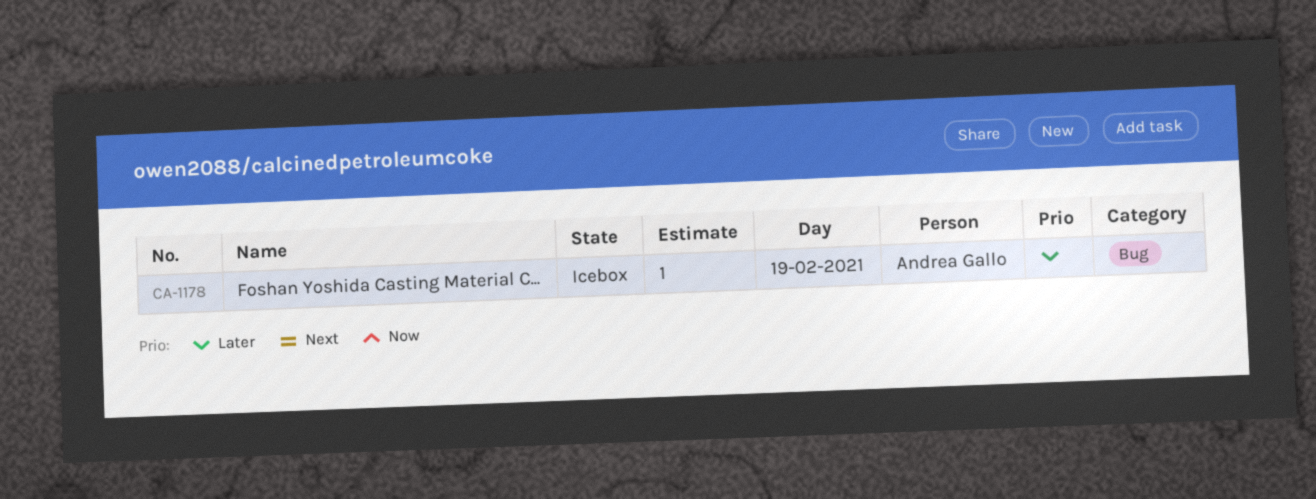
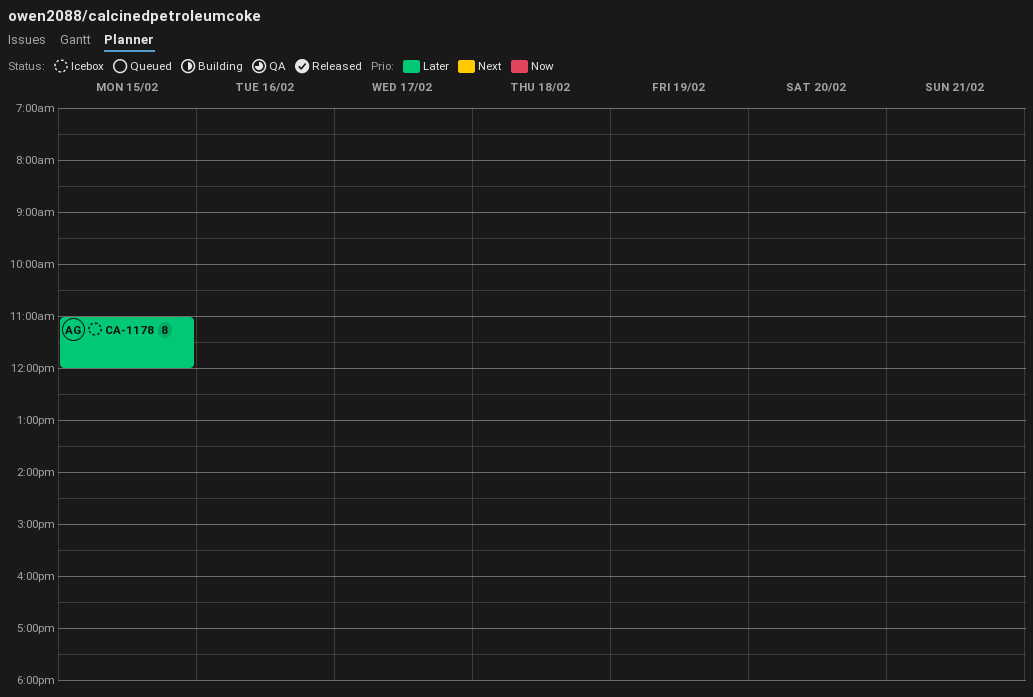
CA-1178, estimate: 1 -> 8
CA-1178, day: Feb 19 -> Feb 15

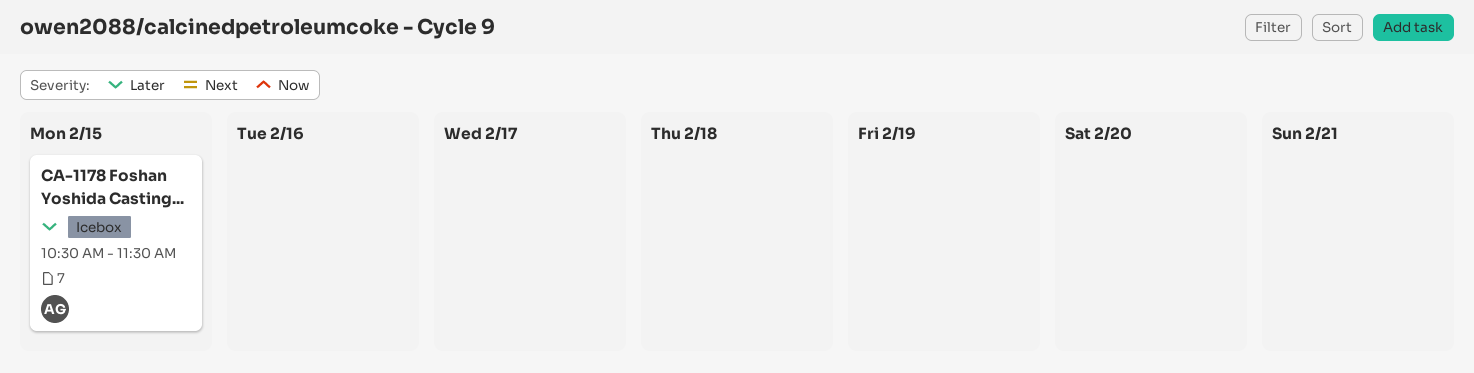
CA-1178, begins: 11:00 -> 10:30
CA-1178, ends: 12:00 -> 11:30

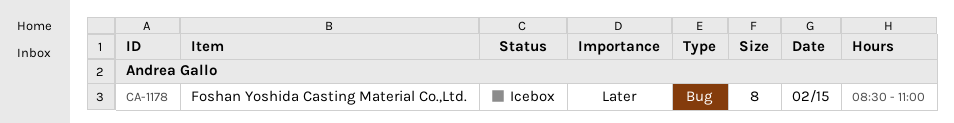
CA-1178, begins: 10:30 -> 08:30
CA-1178, ends: 11:30 -> 11:00

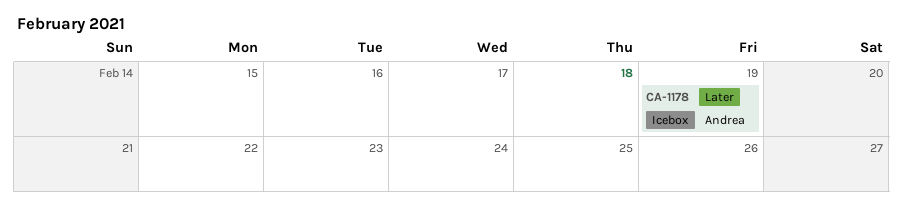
CA-1178, day: Feb 15 -> Feb 19

